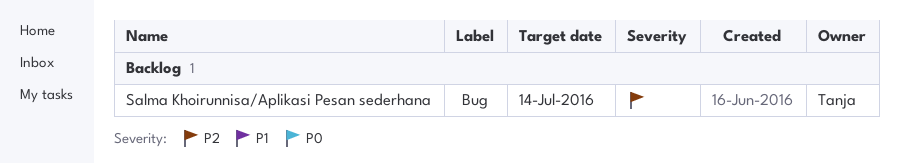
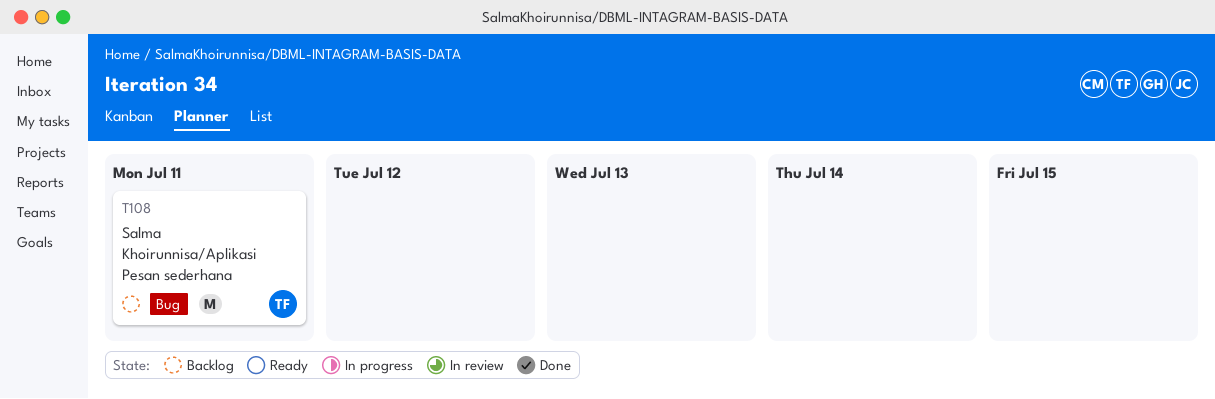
Salma Khoirunnisa/Aplikasi Pesan sederhana, due: Jul 14 -> Jul 11

